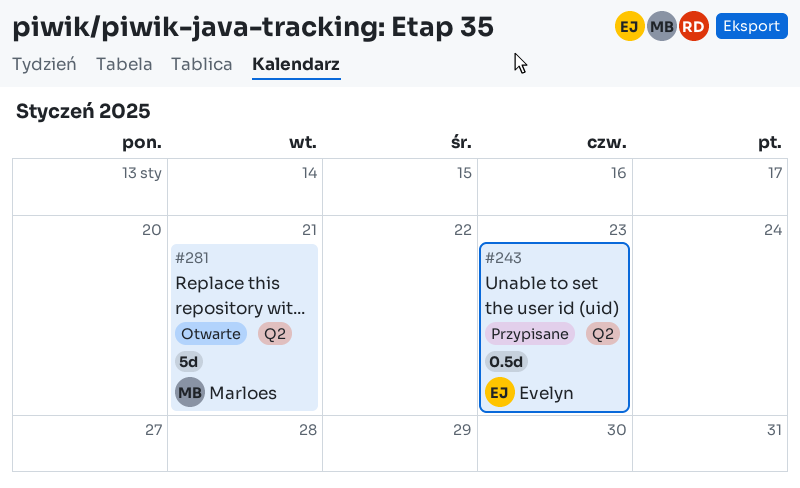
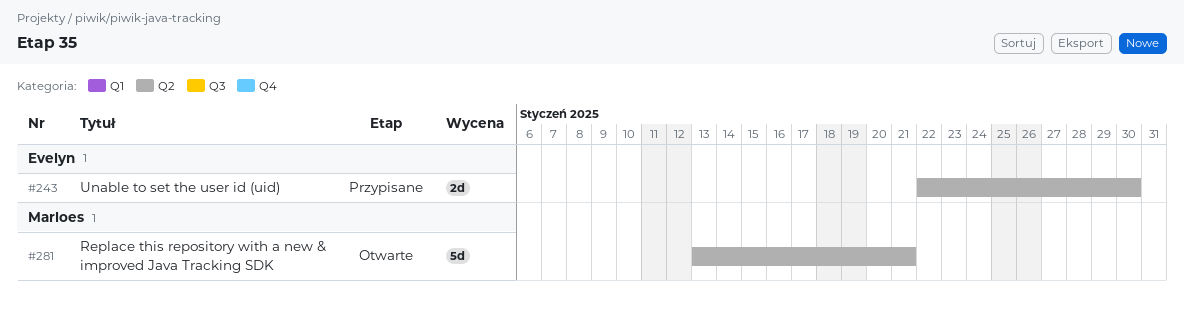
#243, estimate: 0.5d -> 2d
#243, due: Jan 23 -> Jan 30

